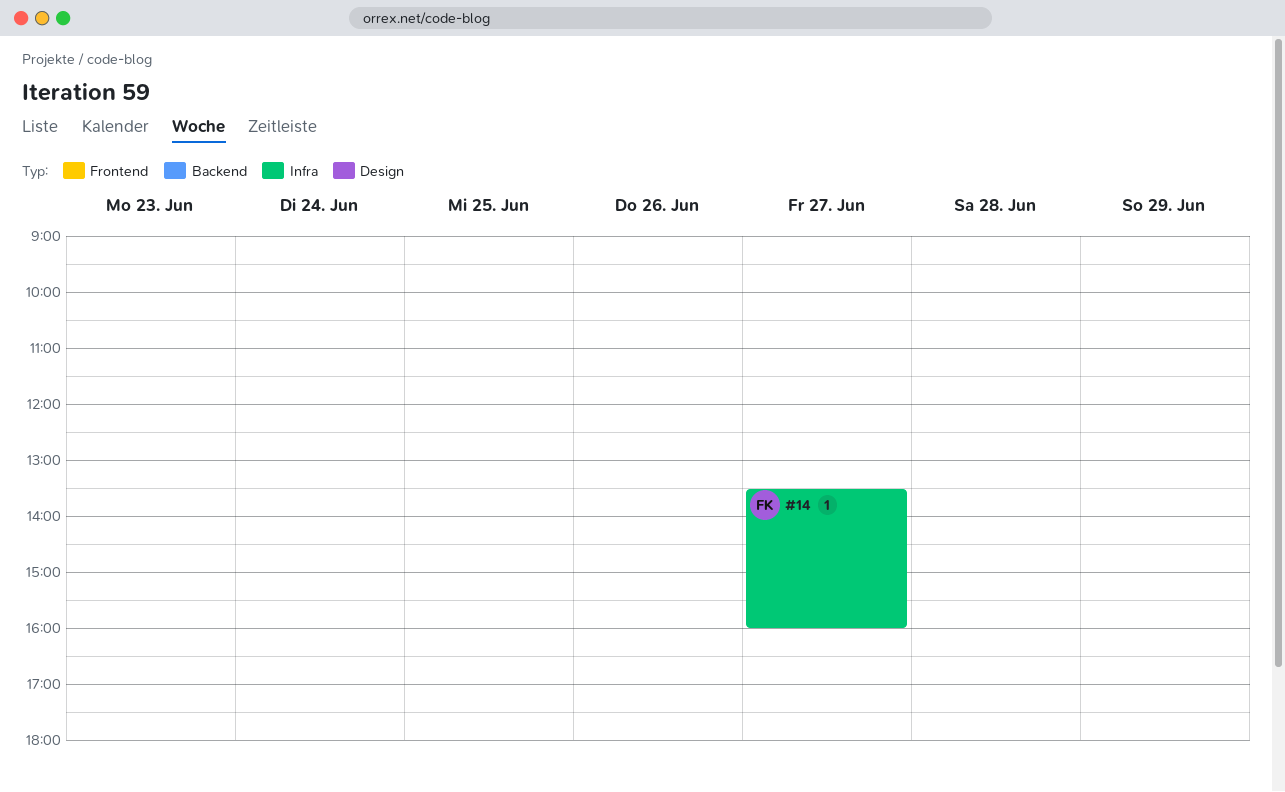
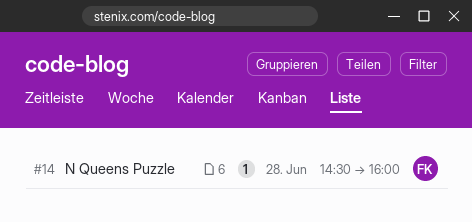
#14, day: Jun 27 -> Jun 28
#14, begins: 13:30 -> 14:30

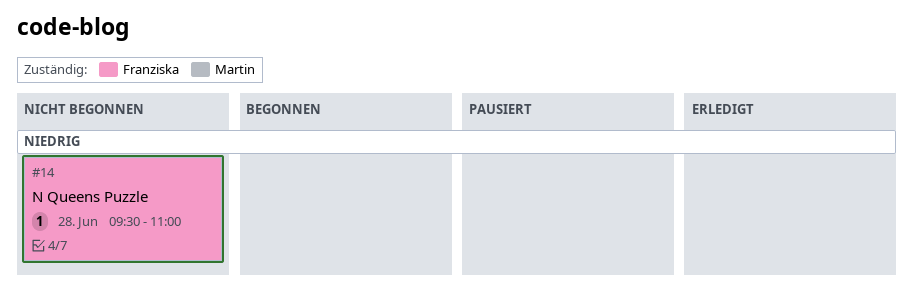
#14, begins: 14:30 -> 09:30
#14, ends: 16:00 -> 11:00

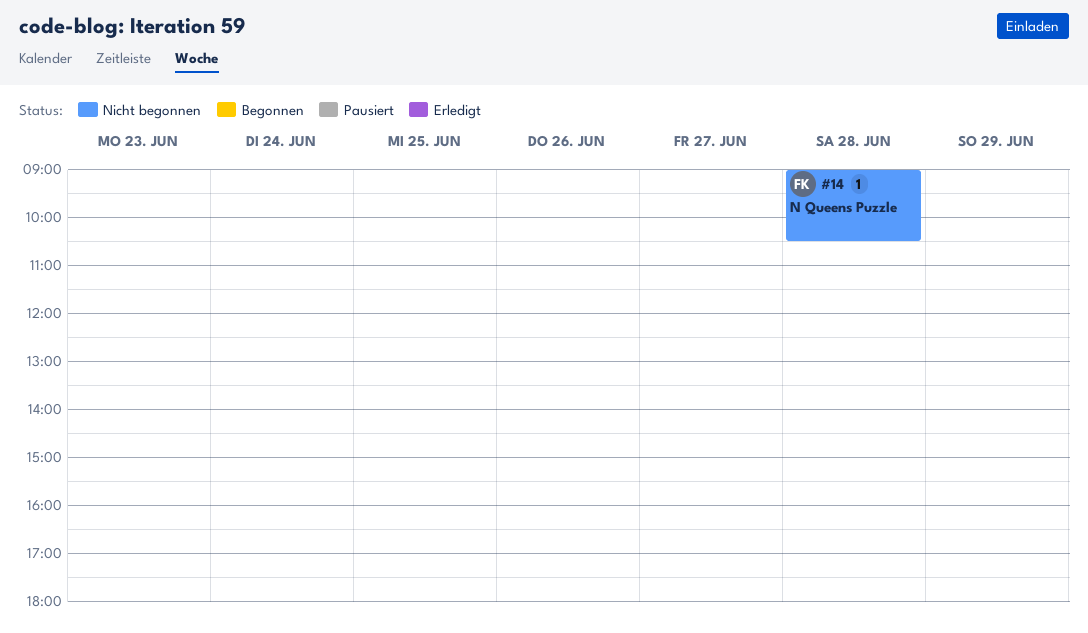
#14, begins: 09:30 -> 09:00
#14, ends: 11:00 -> 10:30

